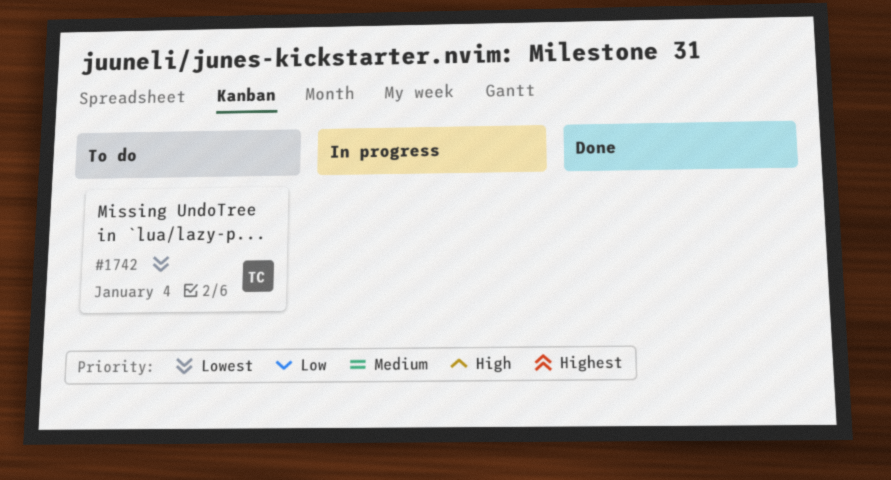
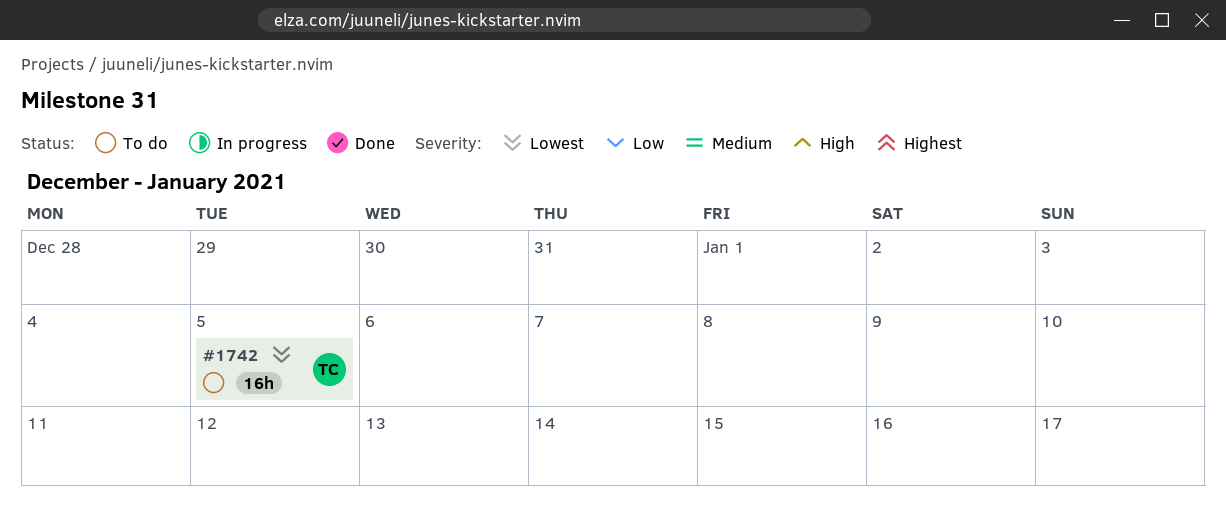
#1742, due: Jan 4 -> Jan 5

